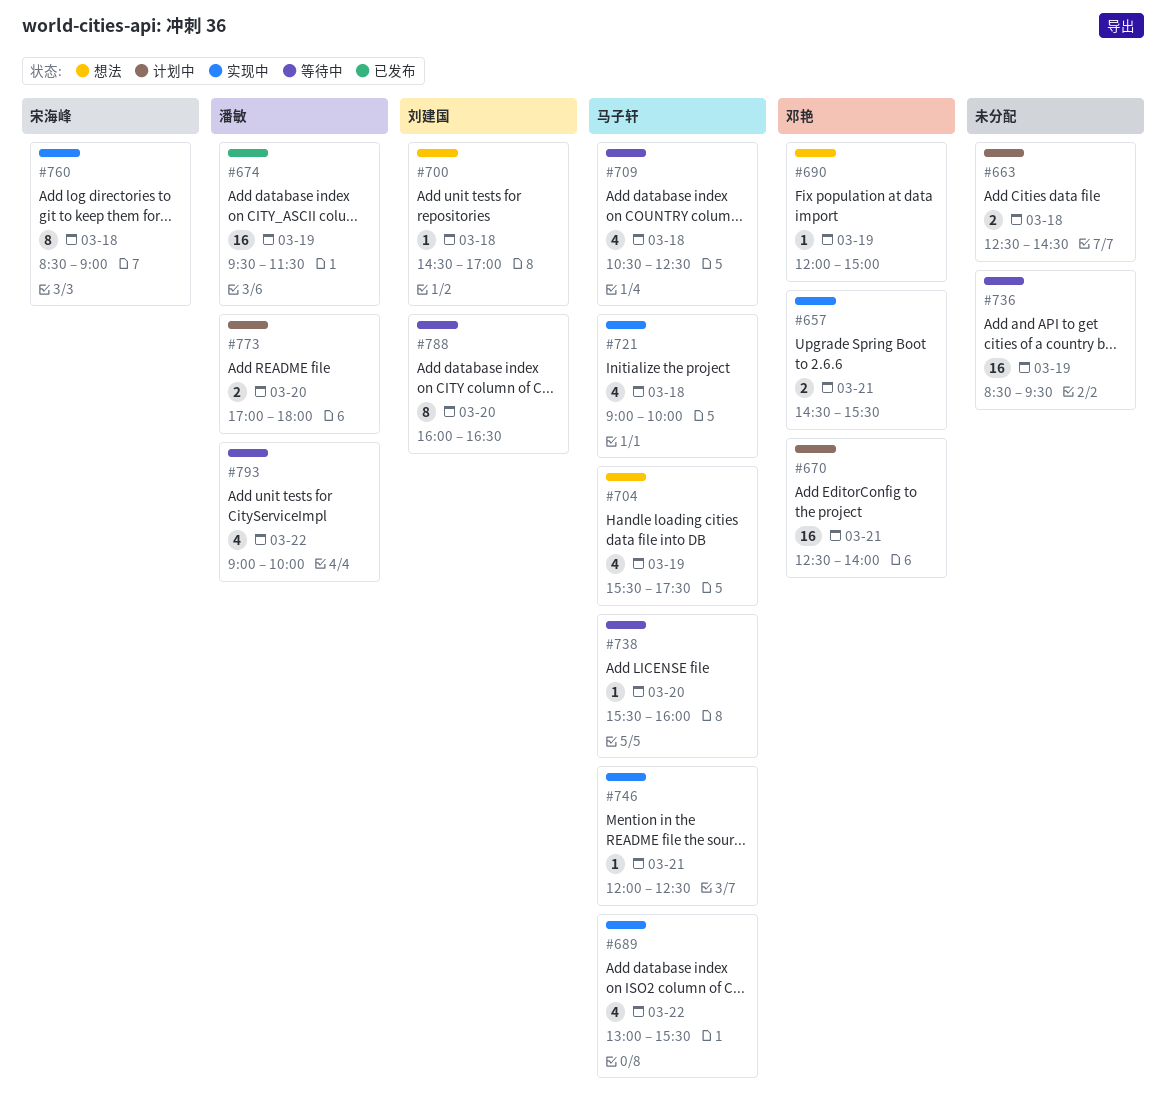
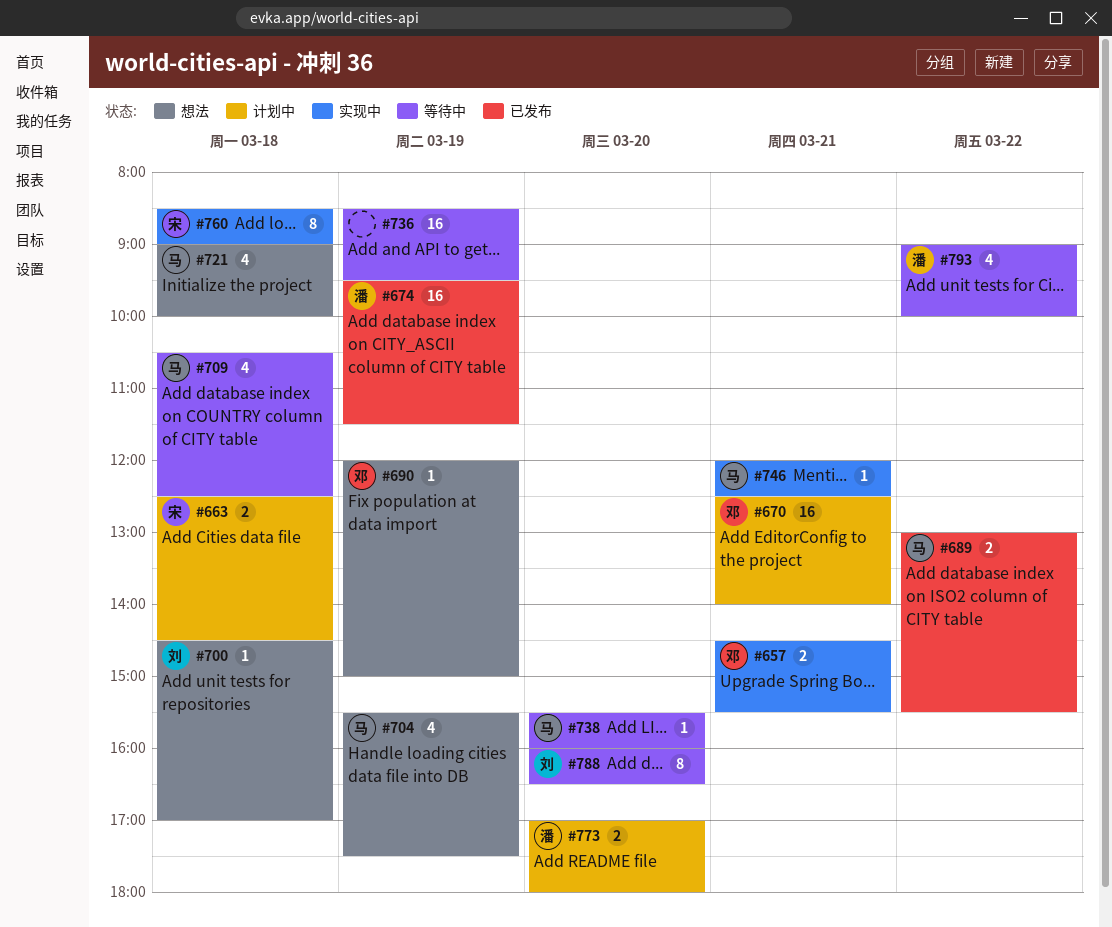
#663, owner: none -> 宋海峰
#689, status: 实现中 -> 已发布
#689, estimate: 4 -> 2
#721, status: 实现中 -> 想法

